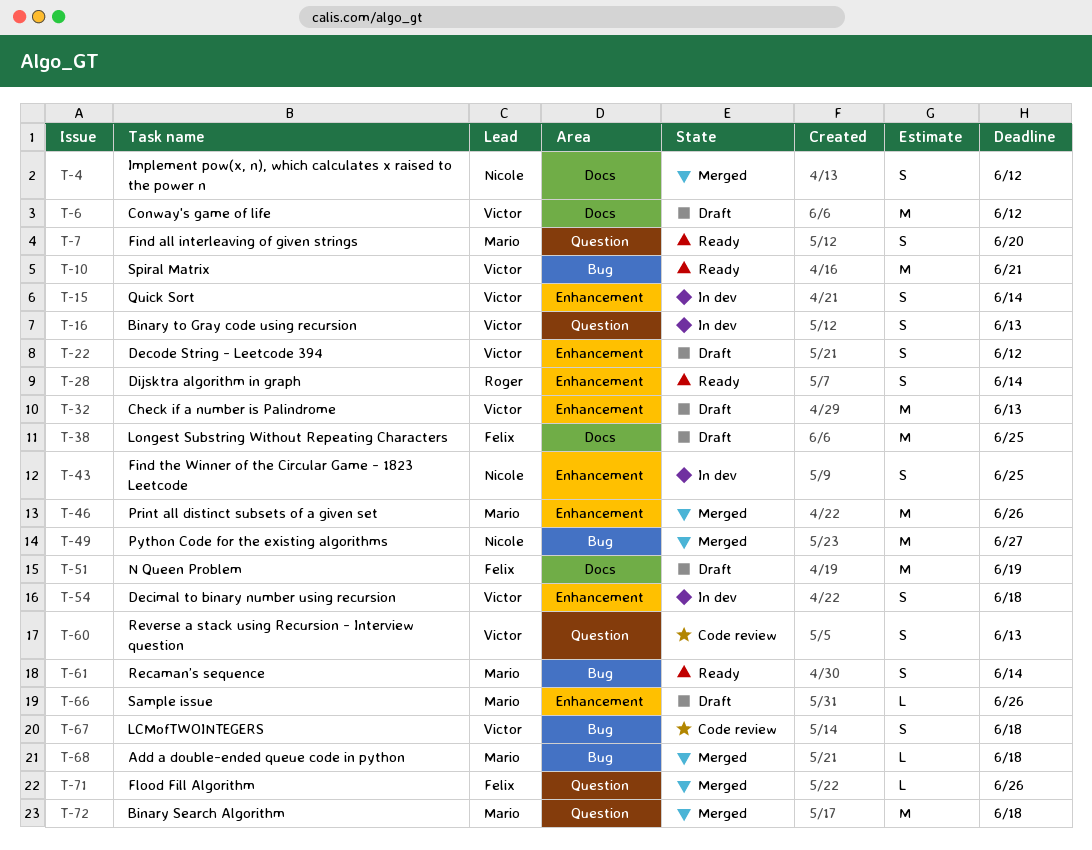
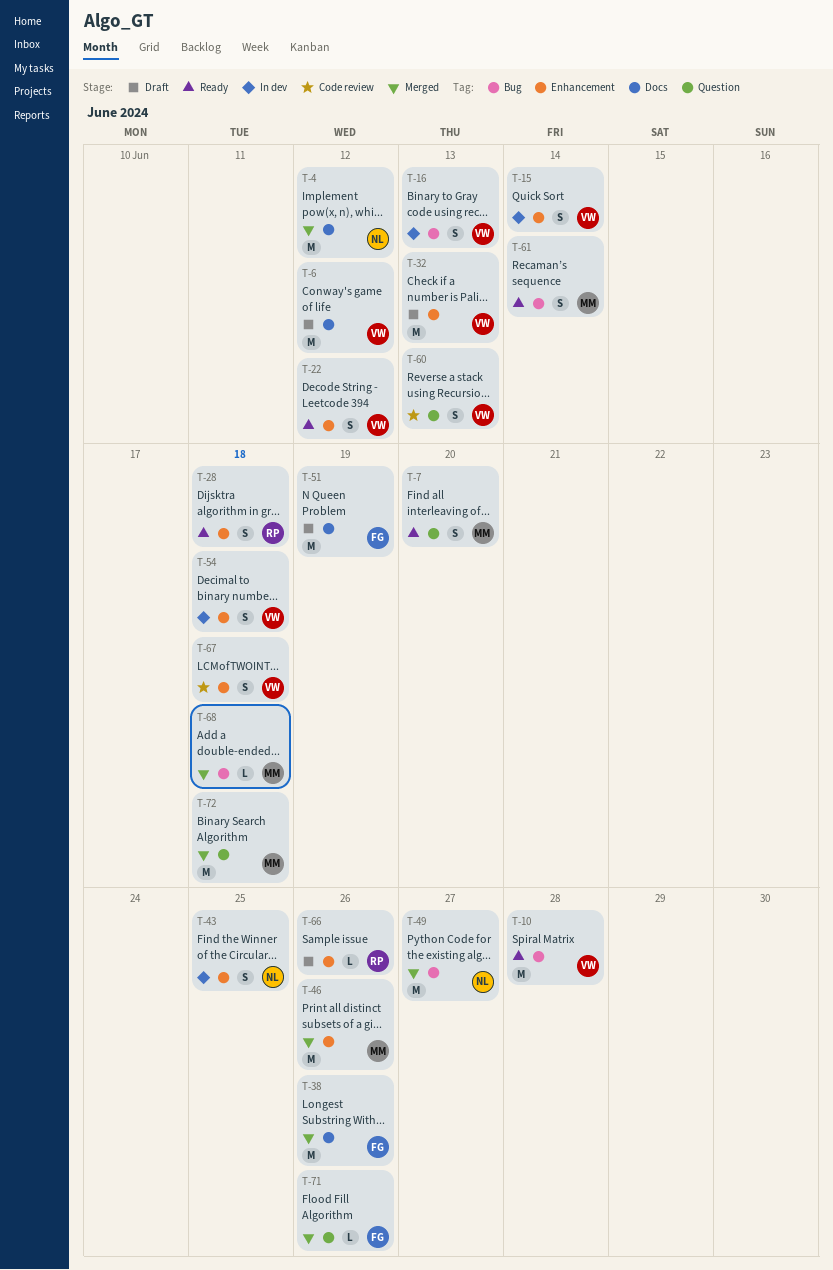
T-4, estimate: S -> M
T-10, due: Jun 21 -> Jun 28
T-16, label: Question -> Bug
T-22, status: Draft -> Ready
T-28, due: Jun 14 -> Jun 18
T-38, status: Draft -> Merged
T-38, due: Jun 25 -> Jun 26
T-66, owner: Mario -> Roger
T-67, label: Bug -> Enhancement

